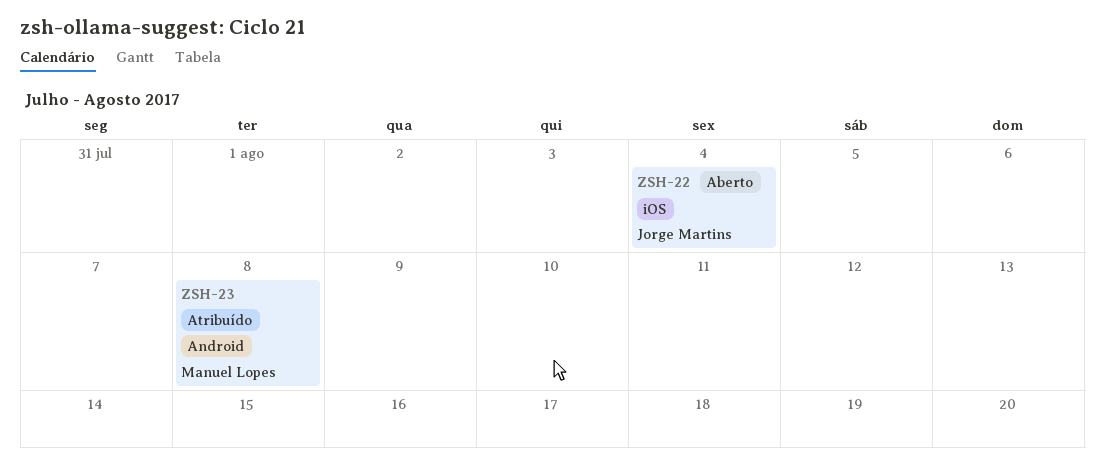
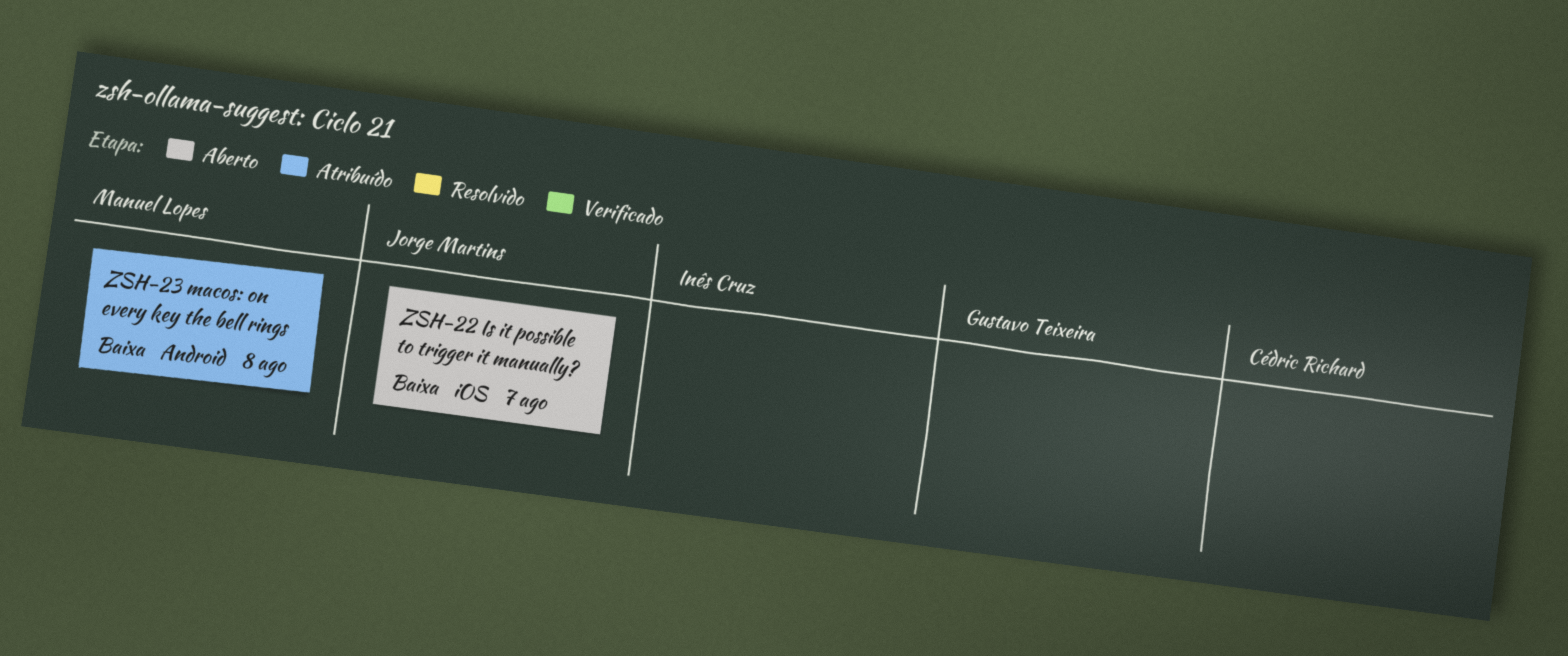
ZSH-22, due: Aug 4 -> Aug 7

